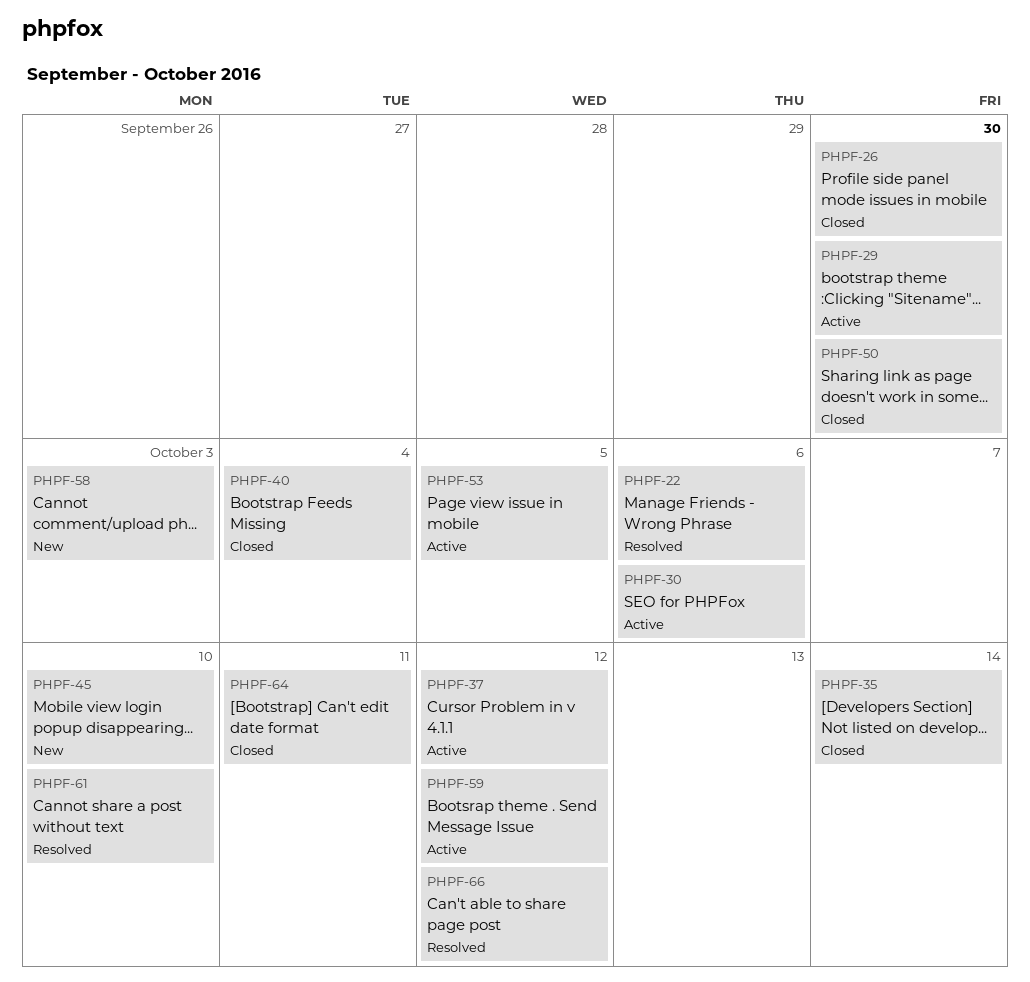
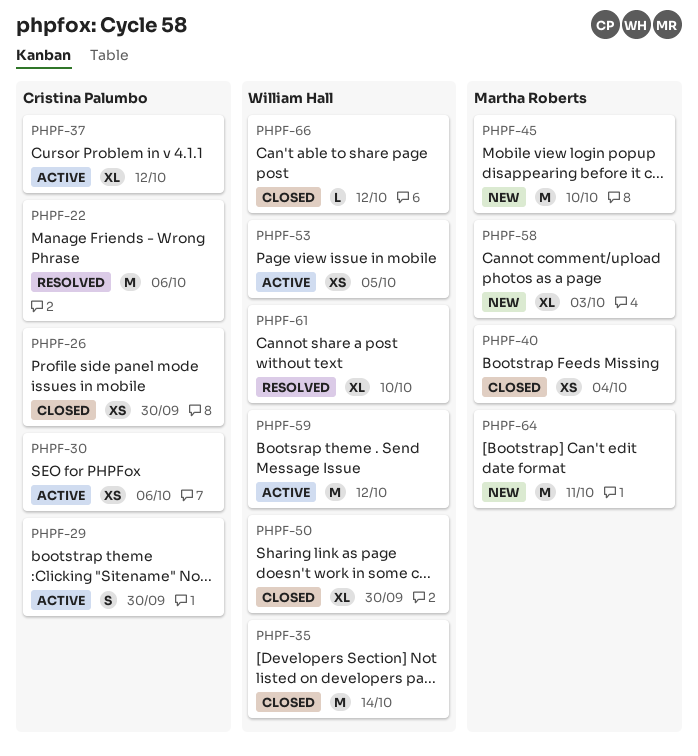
PHPF-64, status: Closed -> New
PHPF-66, status: Resolved -> Closed

